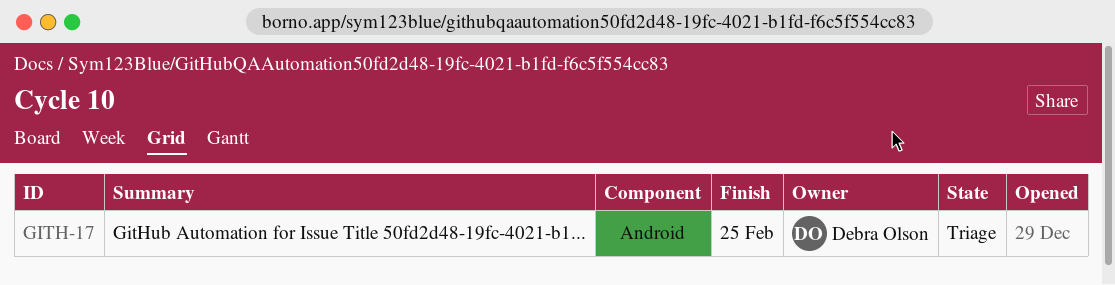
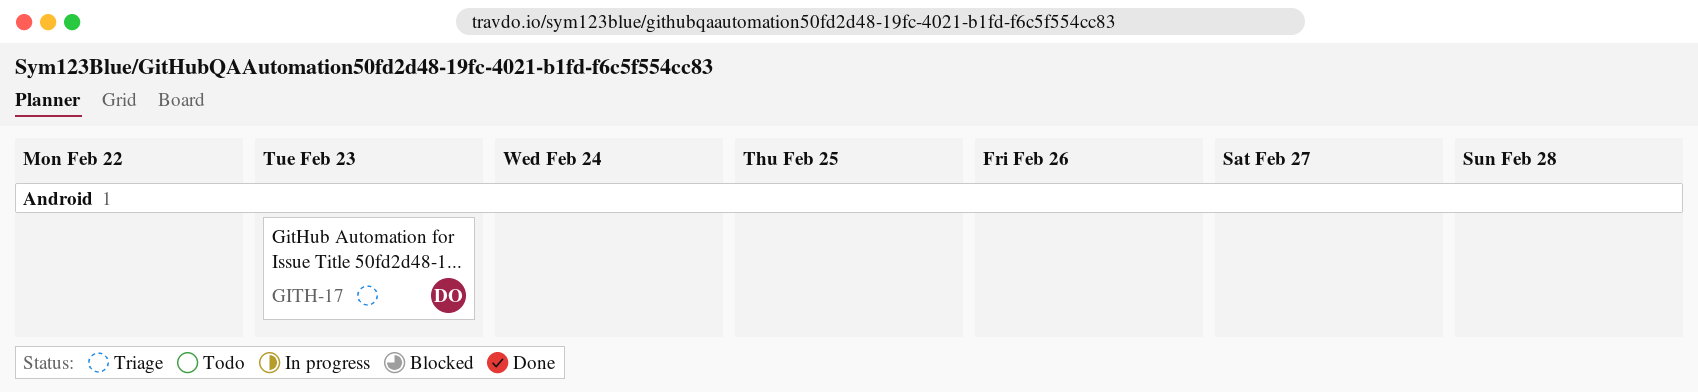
GITH-17, due: Feb 25 -> Feb 23

